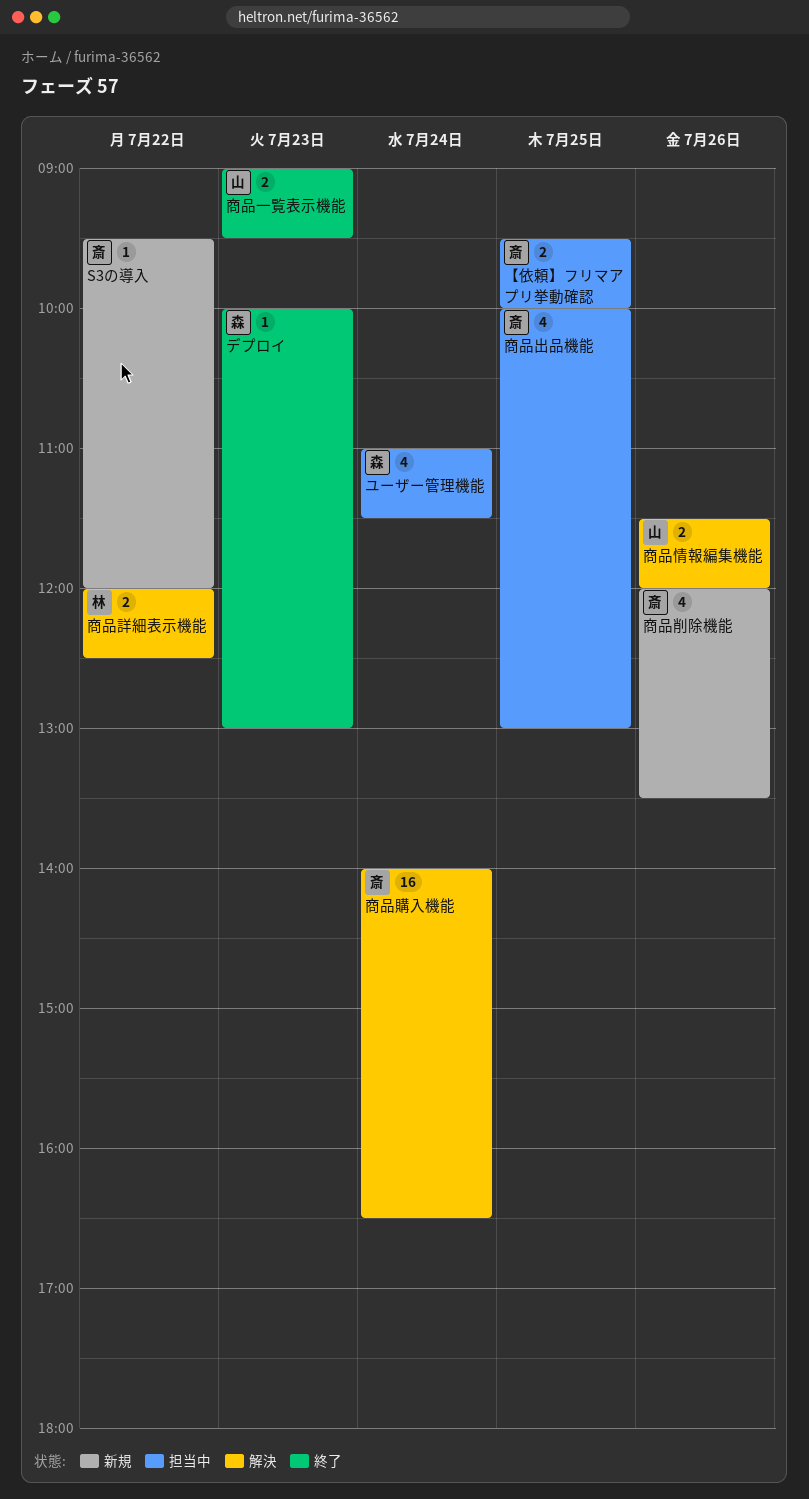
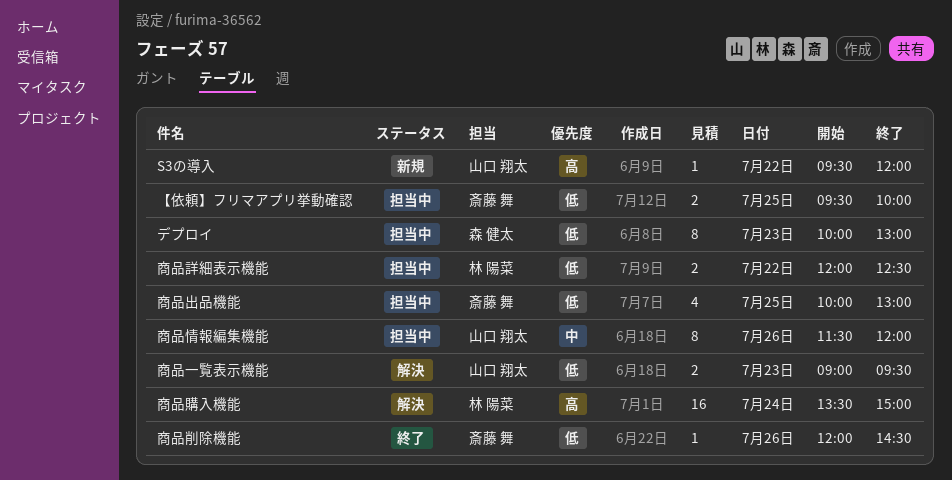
S3の導入, owner: 斎藤 舞 -> 山口 翔太
デプロイ, status: 終了 -> 担当中
デプロイ, estimate: 1 -> 8
ユーザー管理機能: present -> none
商品一覧表示機能, status: 終了 -> 解決
商品削除機能, status: 新規 -> 終了
商品削除機能, estimate: 4 -> 1
商品削除機能, ends: 13:30 -> 14:30
商品情報編集機能, status: 解決 -> 担当中
商品情報編集機能, estimate: 2 -> 8
商品詳細表示機能, status: 解決 -> 担当中
商品購入機能, owner: 斎藤 舞 -> 林 陽菜
商品購入機能, begins: 14:00 -> 13:30
商品購入機能, ends: 16:30 -> 15:00

